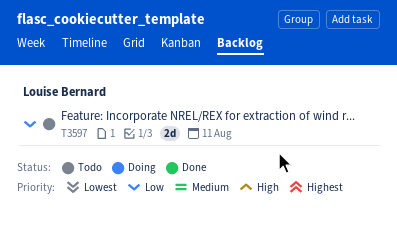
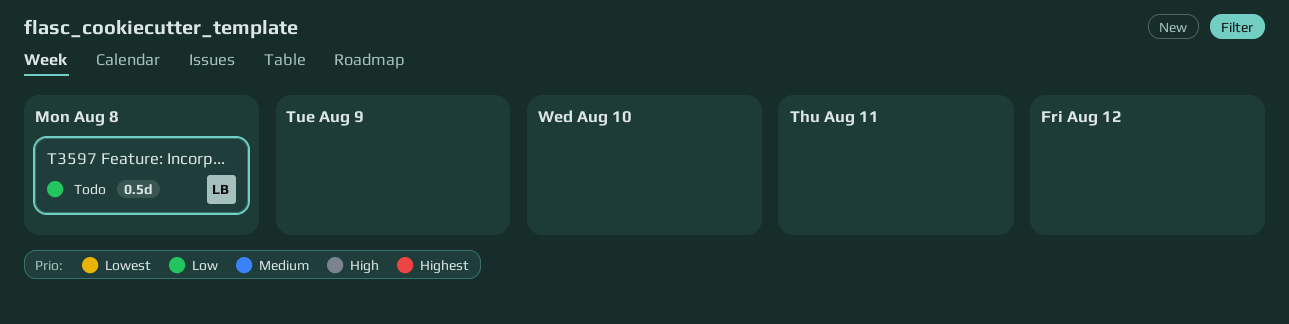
T3597, estimate: 2d -> 0.5d
T3597, due: Aug 11 -> Aug 8

